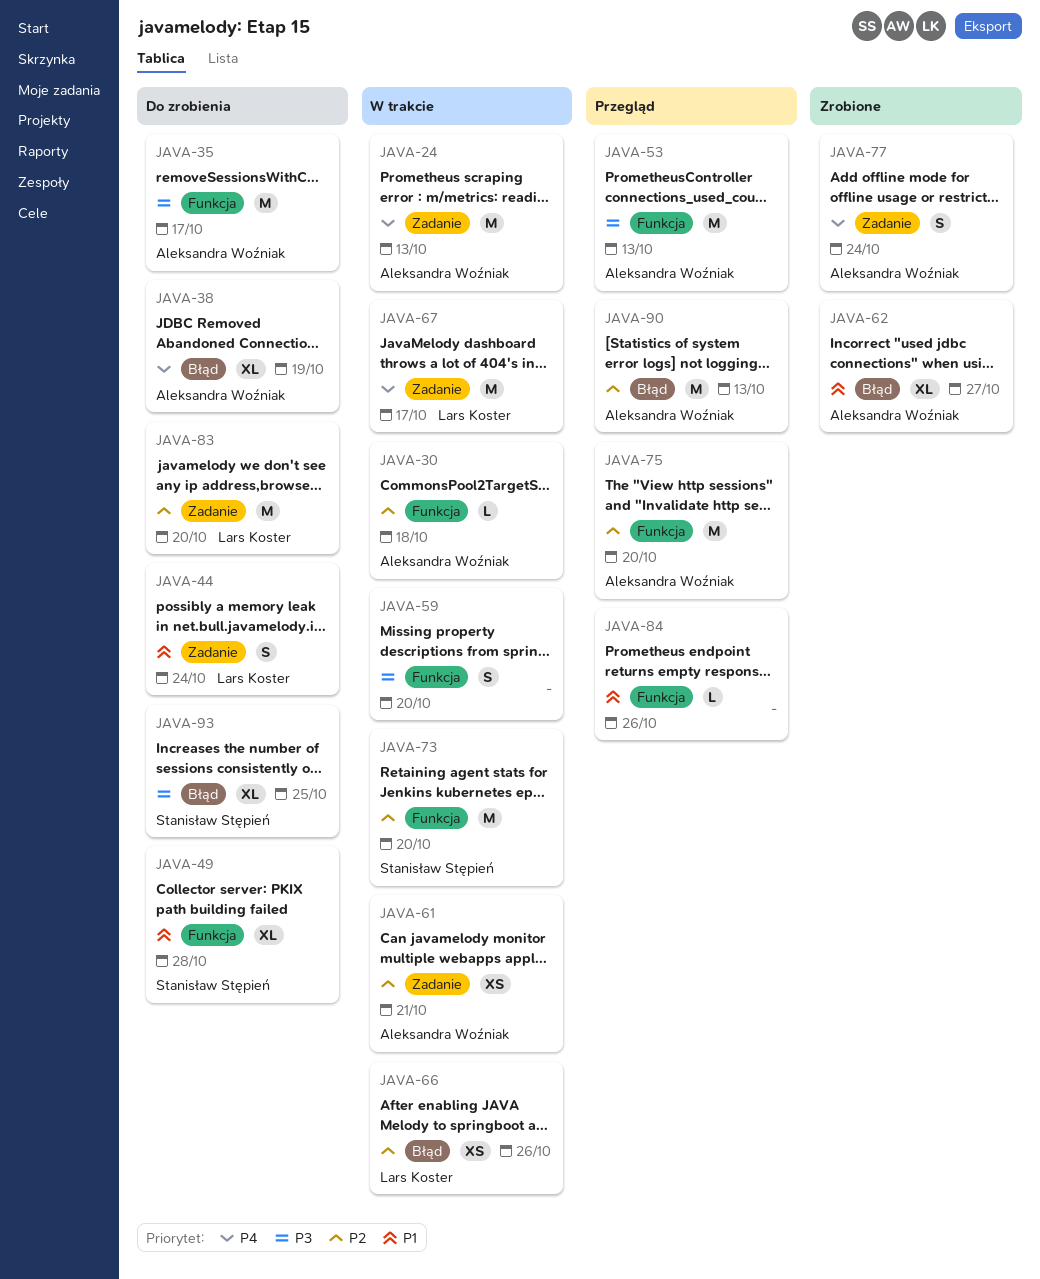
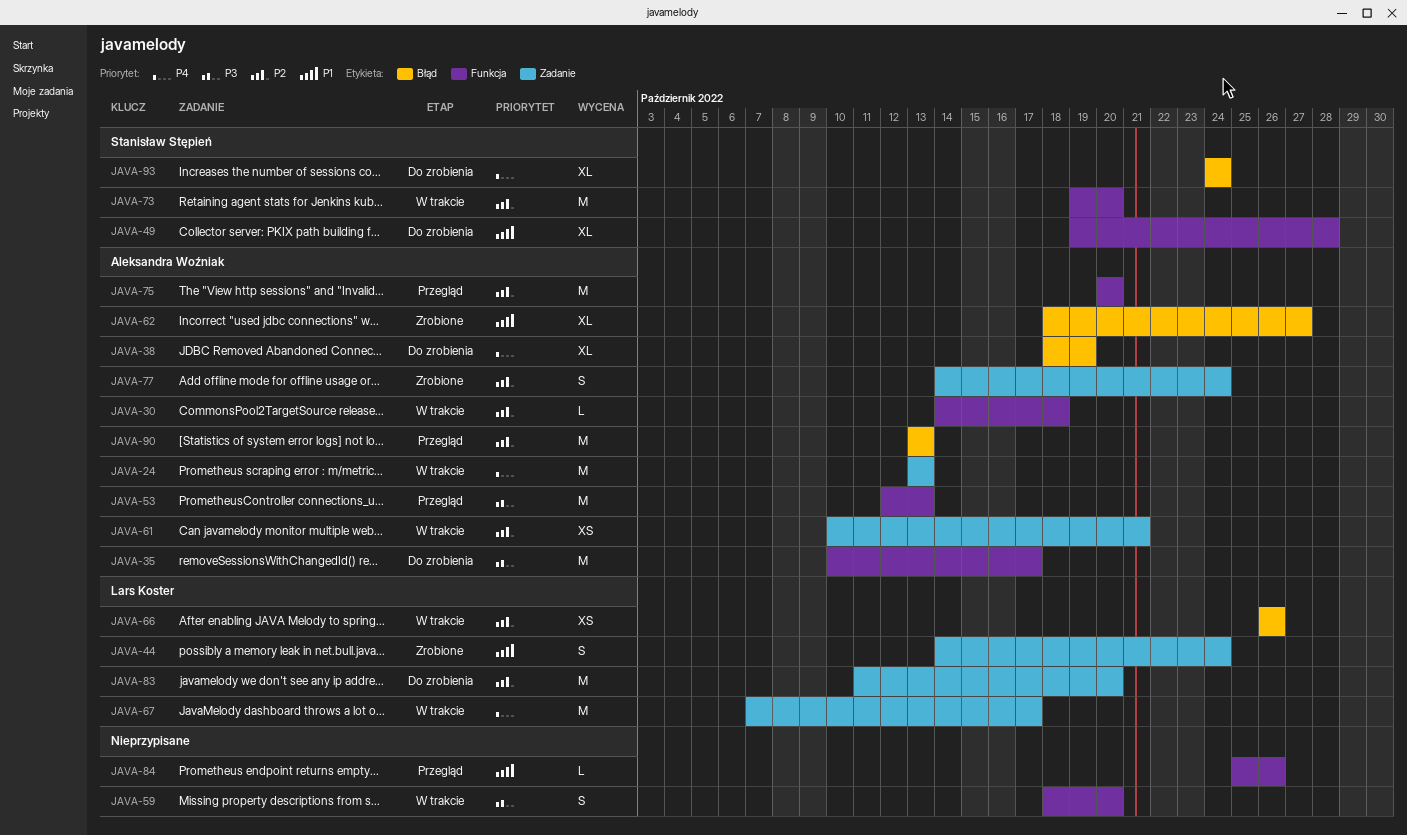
JAVA-44, status: Do zrobienia -> Zrobione
JAVA-77, priority: P4 -> P2
JAVA-93, priority: P3 -> P4
JAVA-93, due: Oct 25 -> Oct 24

